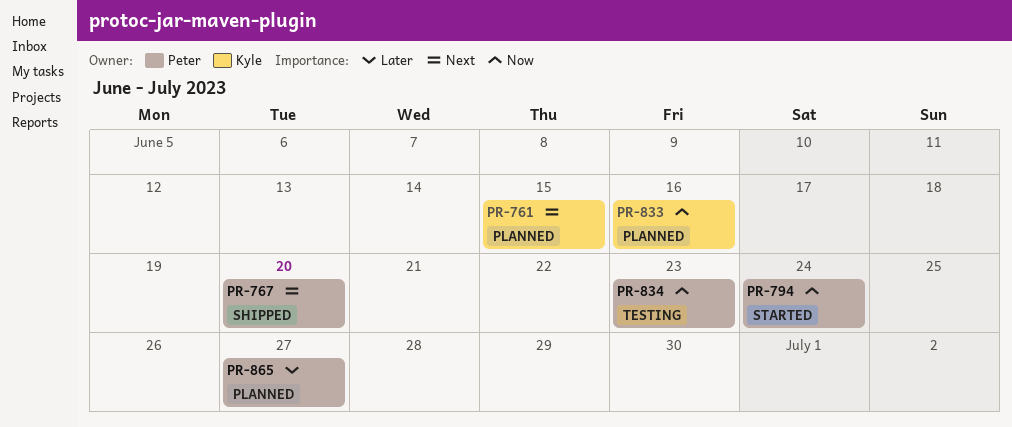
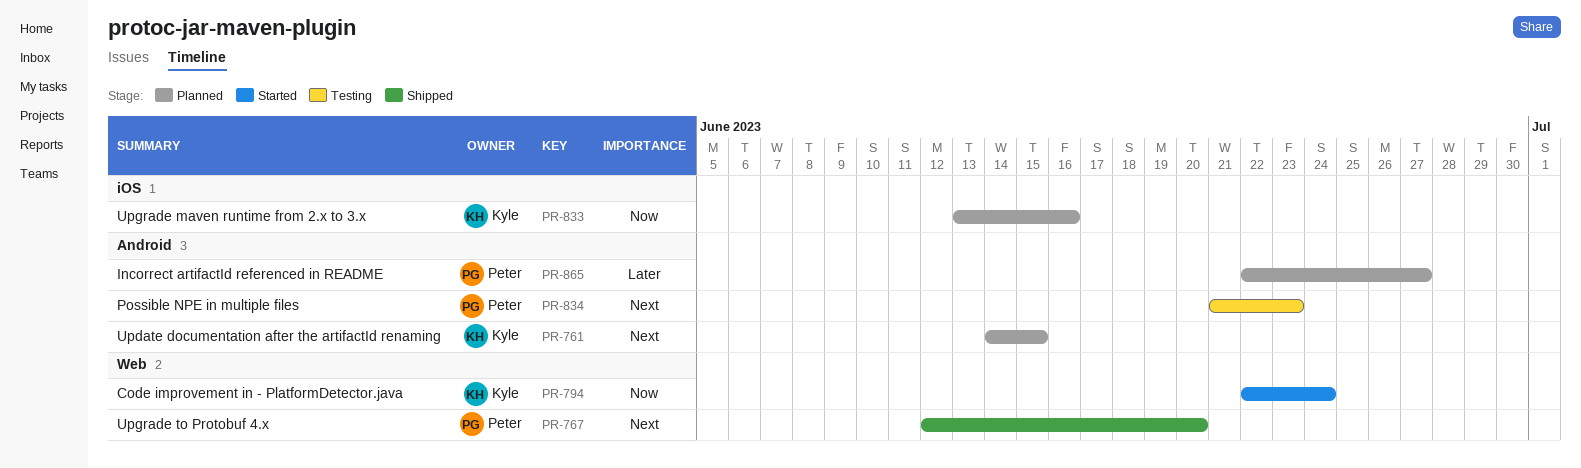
PR-794, owner: Peter -> Kyle
PR-834, priority: Now -> Next

